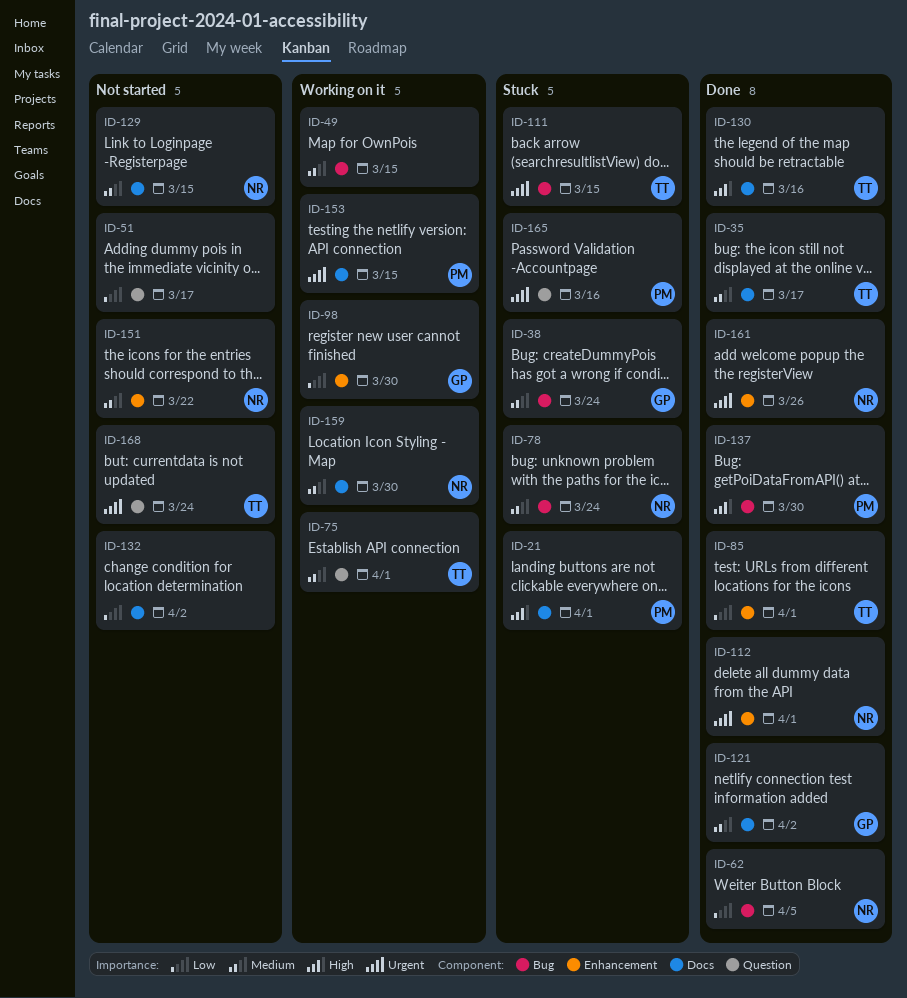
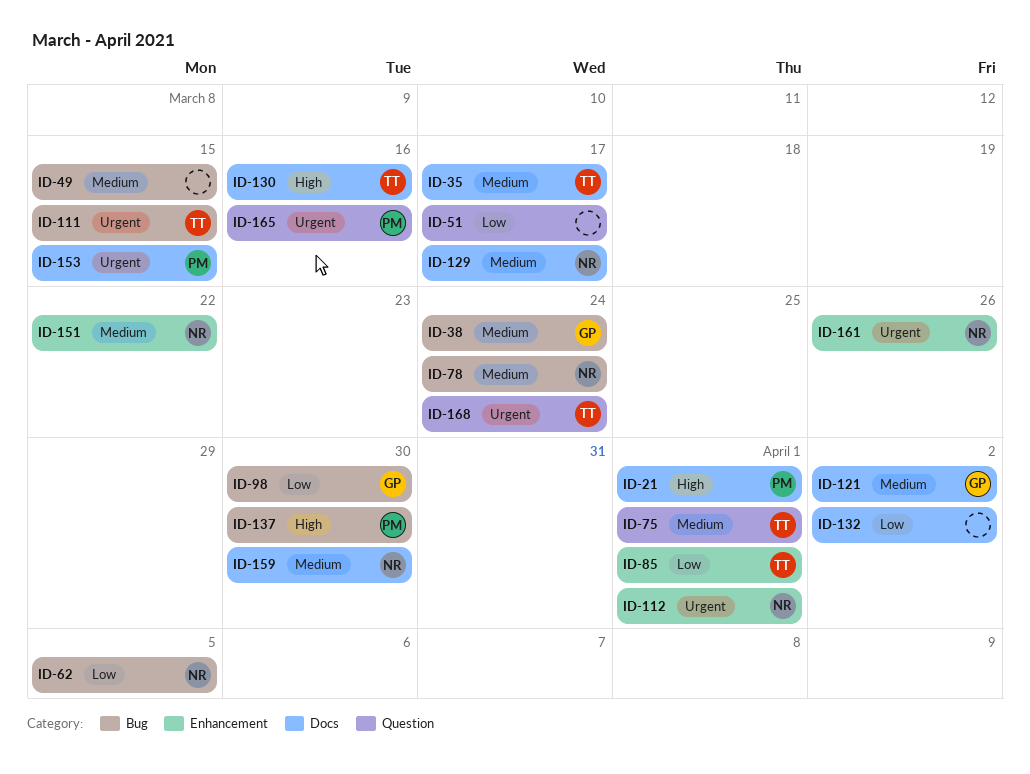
ID-98, label: Enhancement -> Bug
ID-129, due: Mar 15 -> Mar 17

